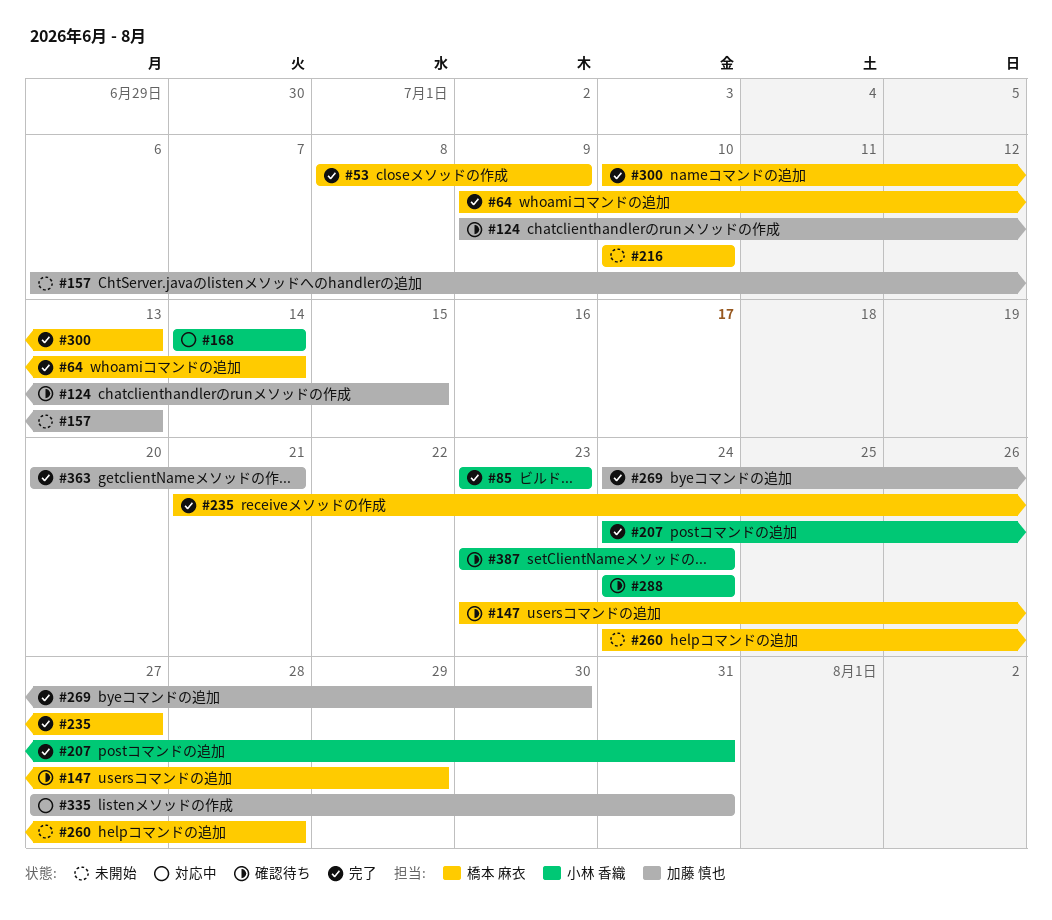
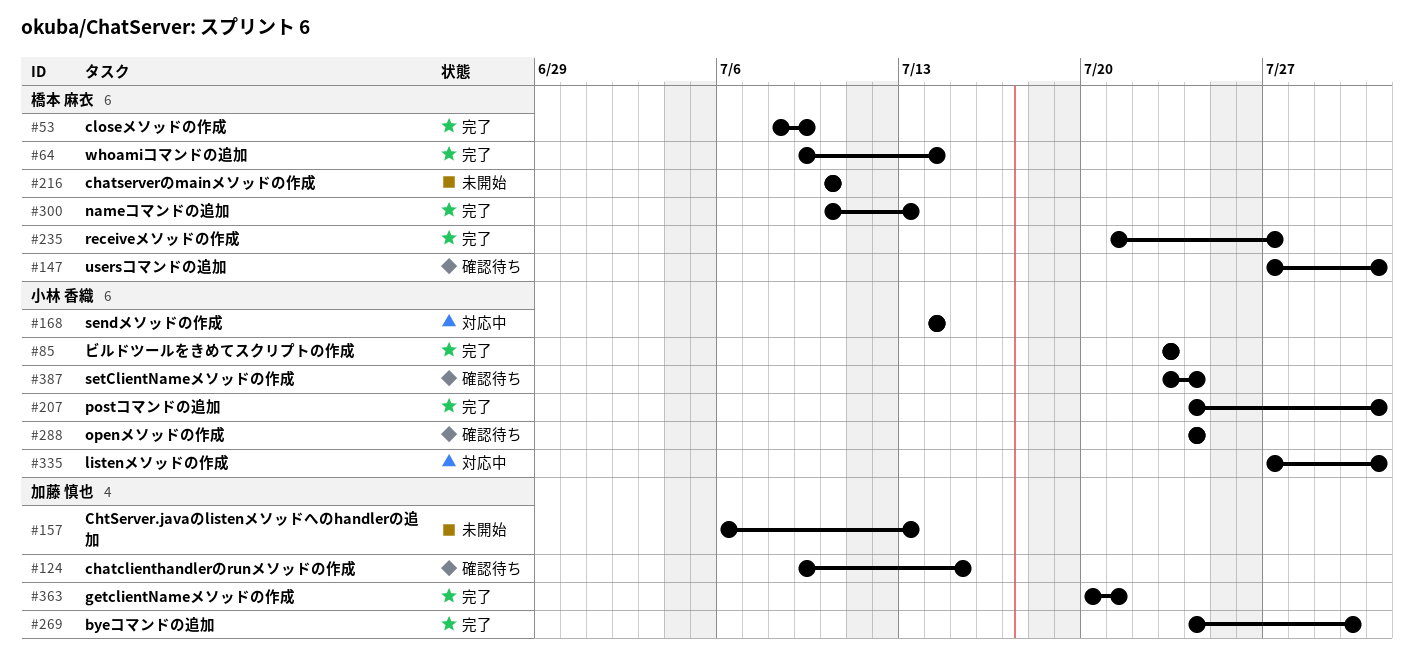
#147, start: Jul 23 -> Jul 27
#147, due: Jul 29 -> Jul 31
#260: present -> none
#335, owner: 加藤 慎也 -> 小林 香織

